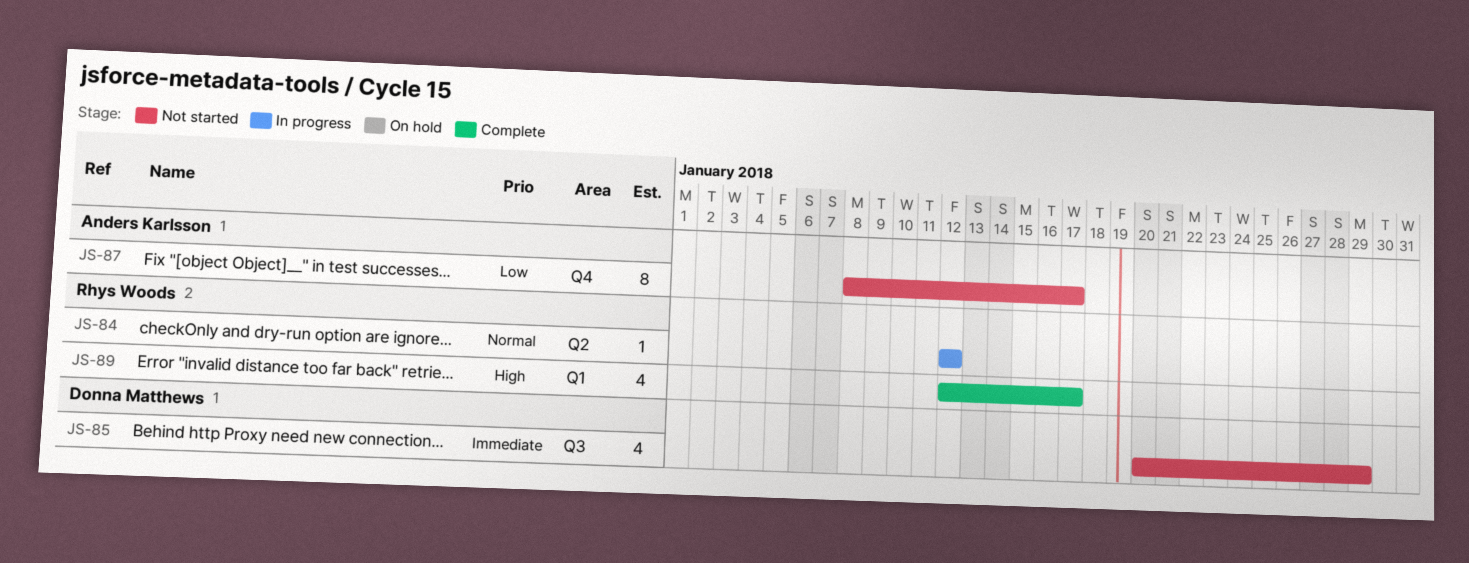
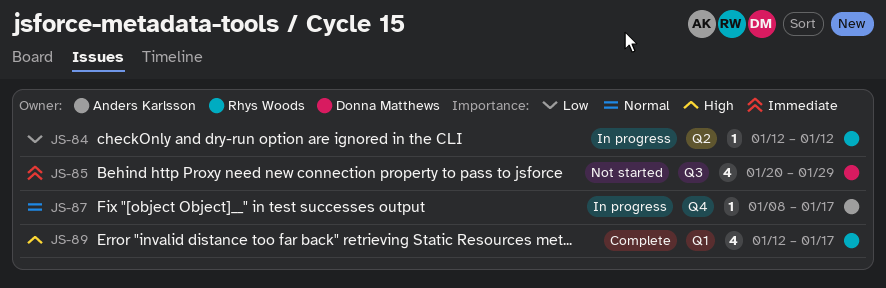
JS-84, priority: Normal -> Low
JS-87, status: Not started -> In progress
JS-87, priority: Low -> Normal
JS-87, estimate: 8 -> 1

